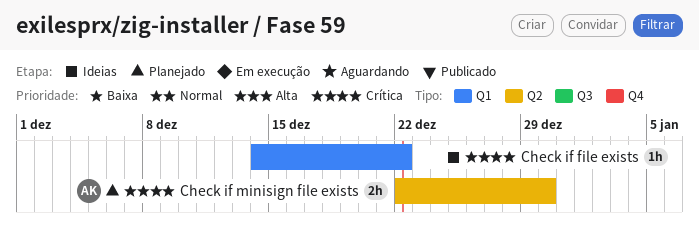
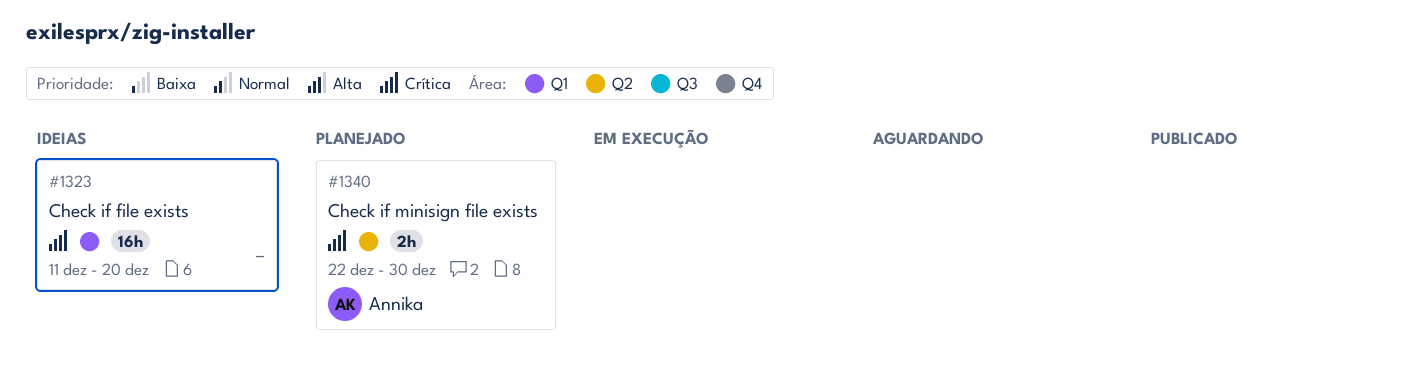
Check if file exists, estimate: 1h -> 16h
Check if file exists, start: Dec 14 -> Dec 11
Check if file exists, due: Dec 22 -> Dec 20

